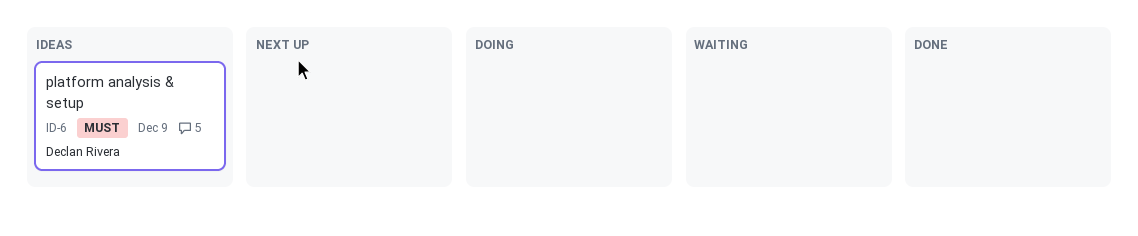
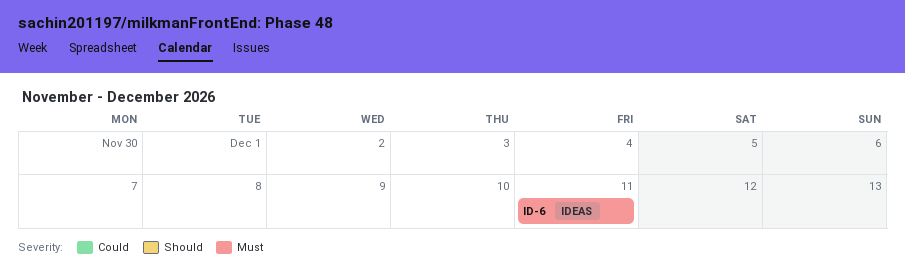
ID-6, due: Dec 9 -> Dec 11

